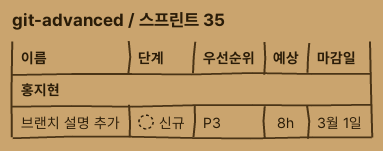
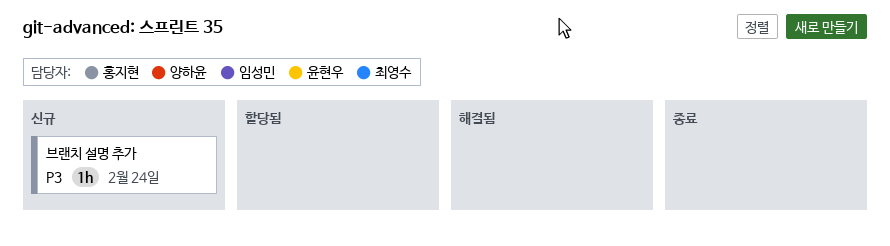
브랜치 설명 추가, estimate: 8h -> 1h
브랜치 설명 추가, due: Mar 1 -> Feb 24

